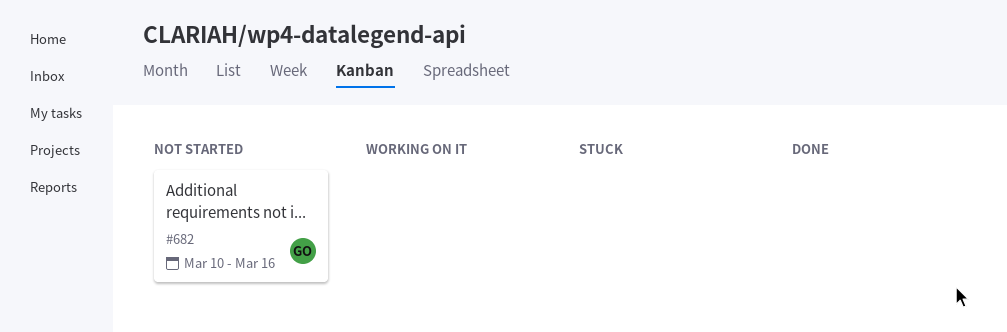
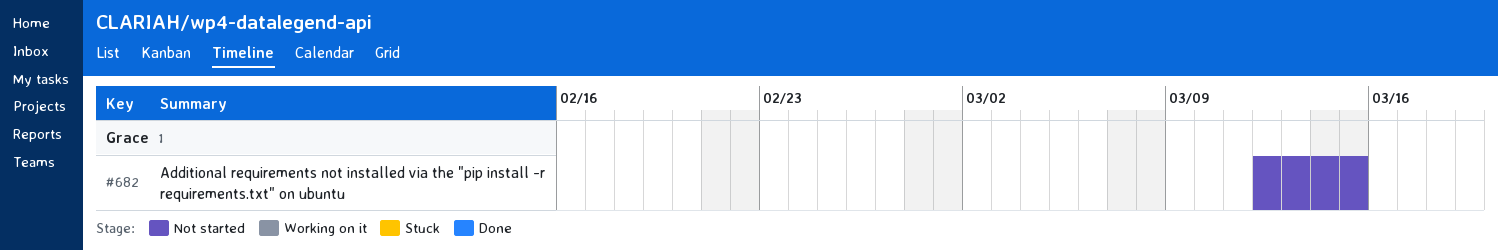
#682, start: Mar 10 -> Mar 12
#682, due: Mar 16 -> Mar 15

